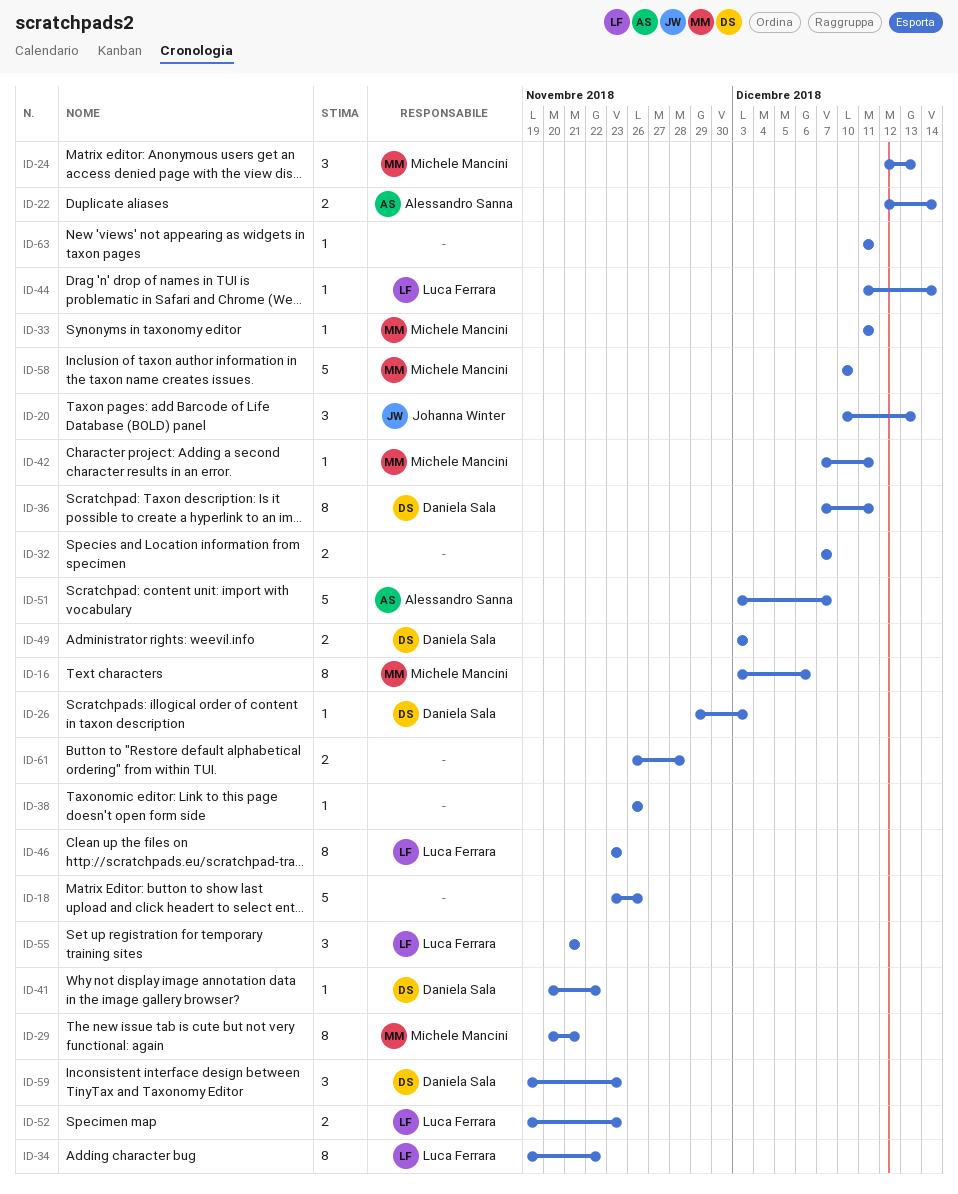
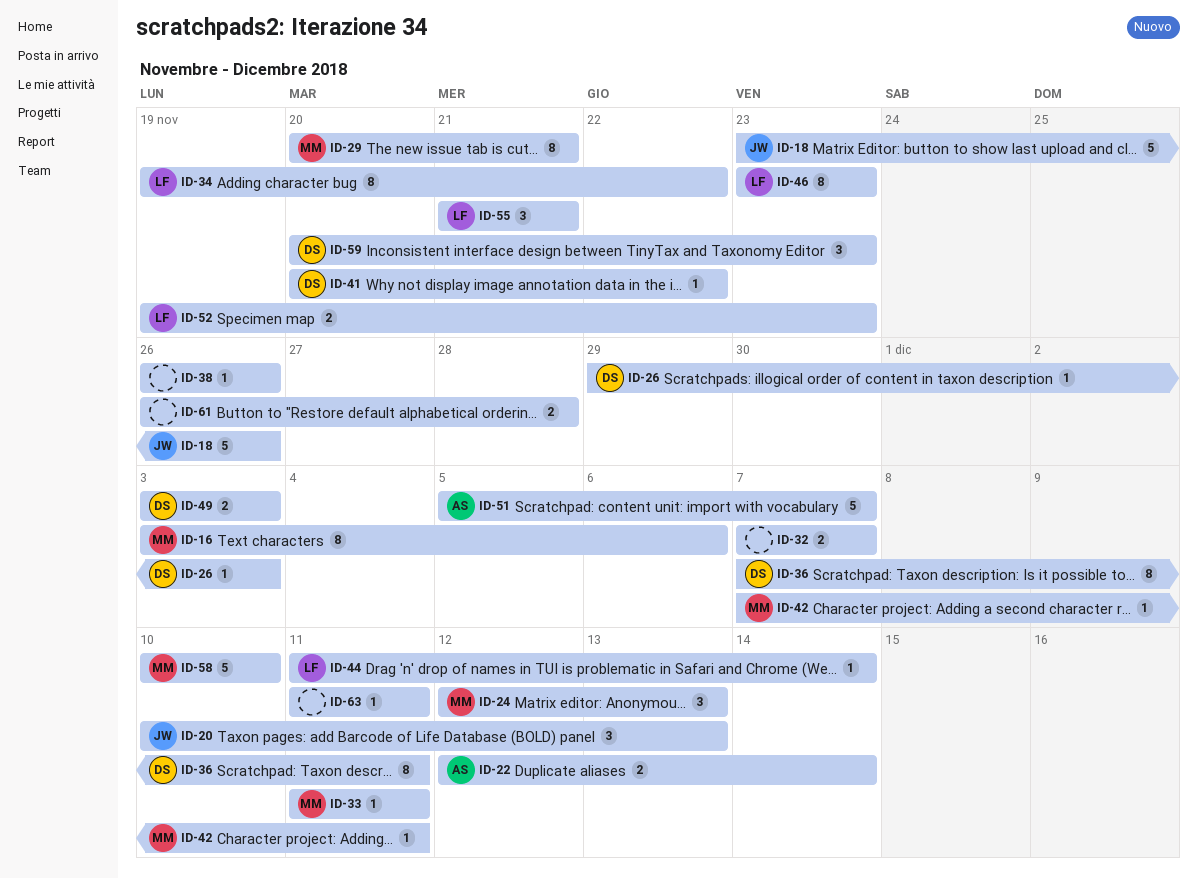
ID-18, owner: none -> Johanna Winter
ID-51, start: Dec 3 -> Dec 5
ID-59, start: Nov 19 -> Nov 20

